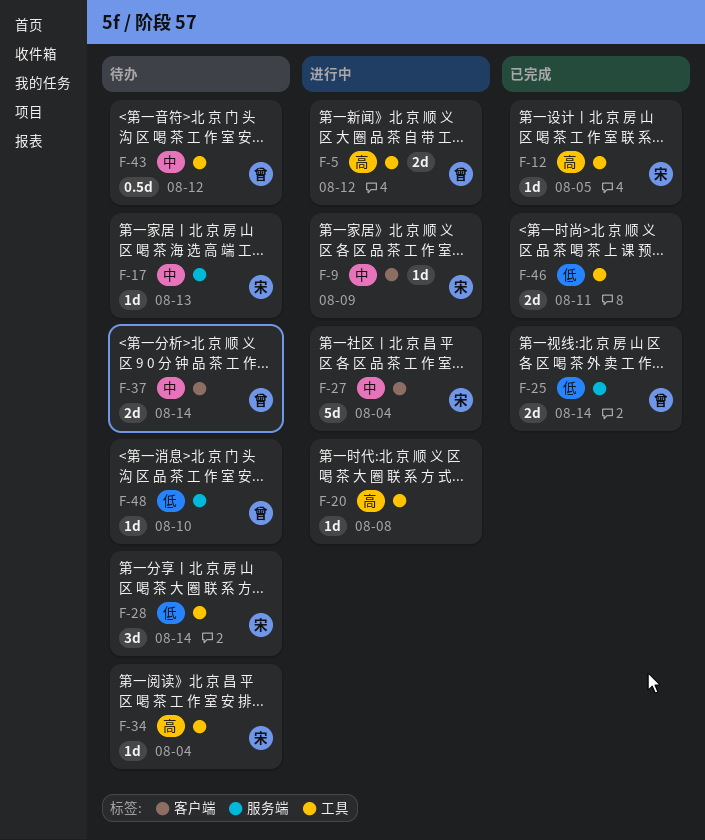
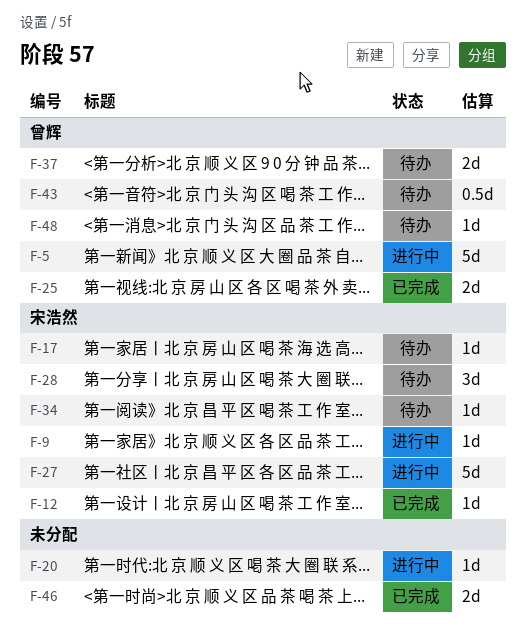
F-5, estimate: 2d -> 5d

